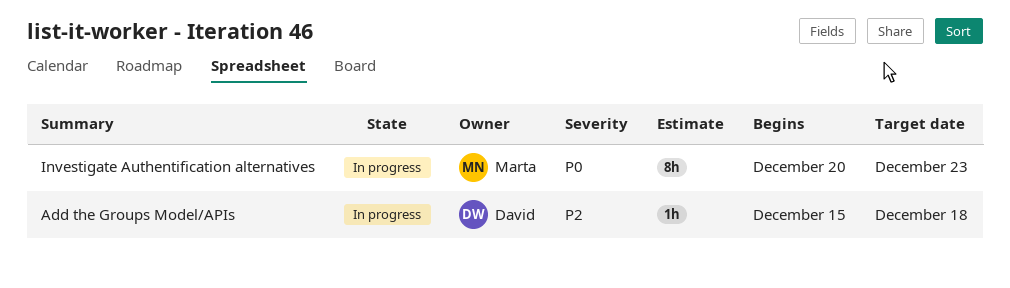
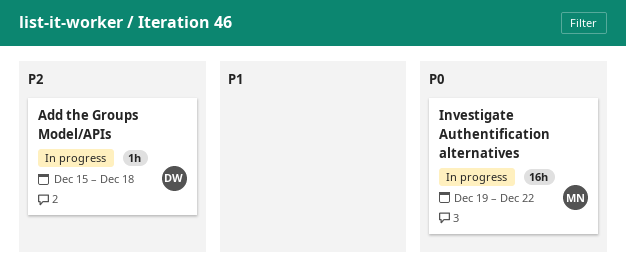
Investigate Authentification alternatives, estimate: 8h -> 16h
Investigate Authentification alternatives, start: Dec 20 -> Dec 19
Investigate Authentification alternatives, due: Dec 23 -> Dec 22

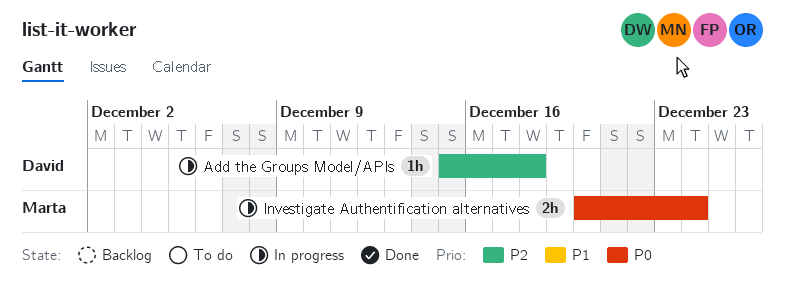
Investigate Authentification alternatives, estimate: 16h -> 2h
Investigate Authentification alternatives, start: Dec 19 -> Dec 20
Investigate Authentification alternatives, due: Dec 22 -> Dec 24

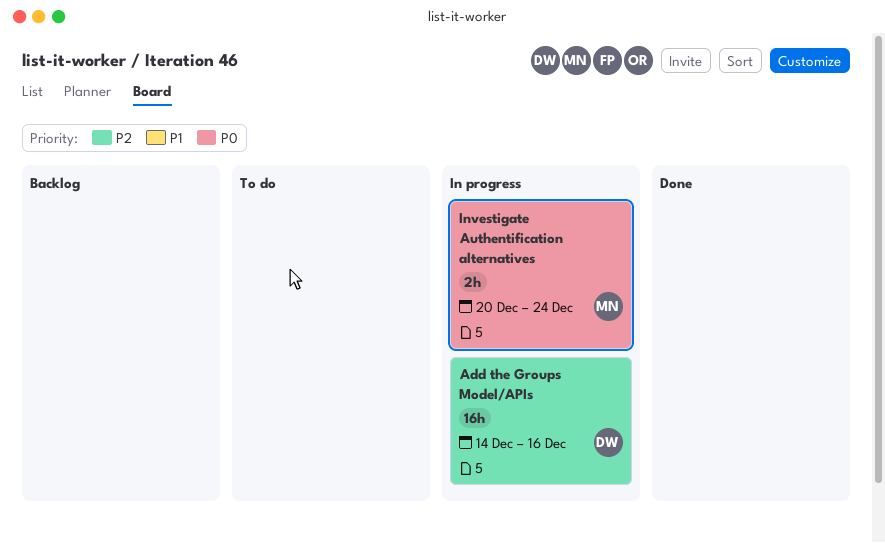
Add the Groups Model/APIs, estimate: 1h -> 16h
Add the Groups Model/APIs, start: Dec 15 -> Dec 14
Add the Groups Model/APIs, due: Dec 18 -> Dec 16

